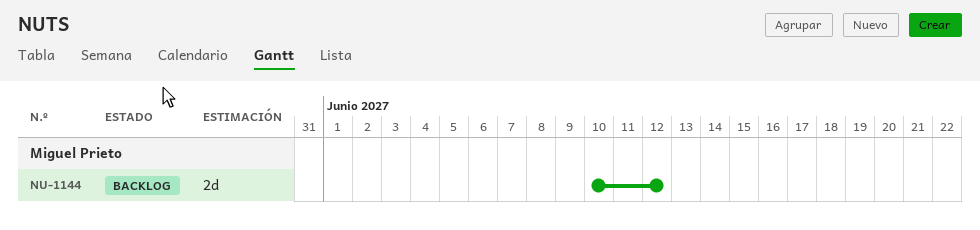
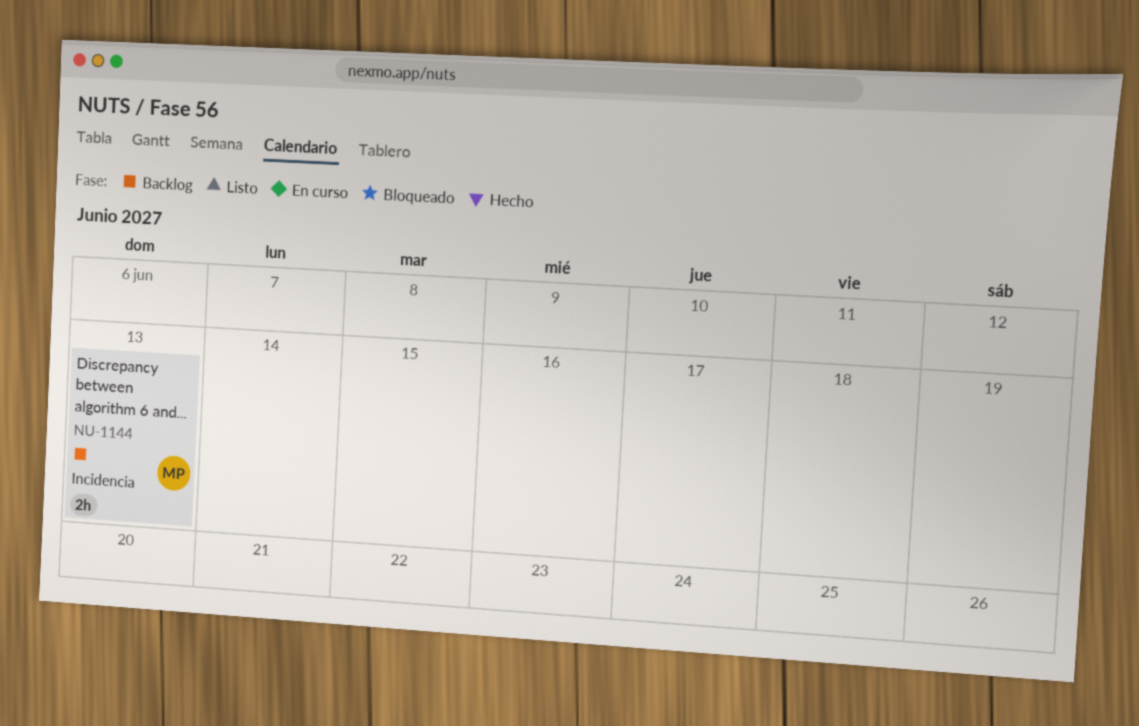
NU-1144, estimate: 2d -> 2h
NU-1144, due: Jun 12 -> Jun 13

